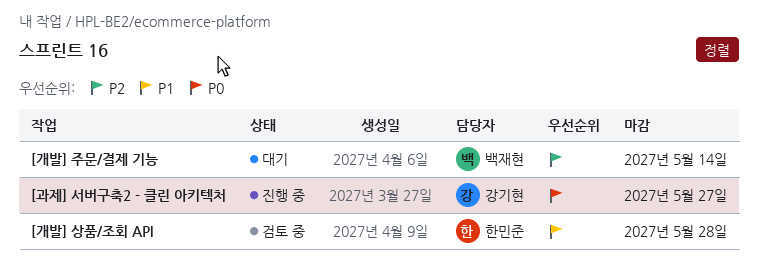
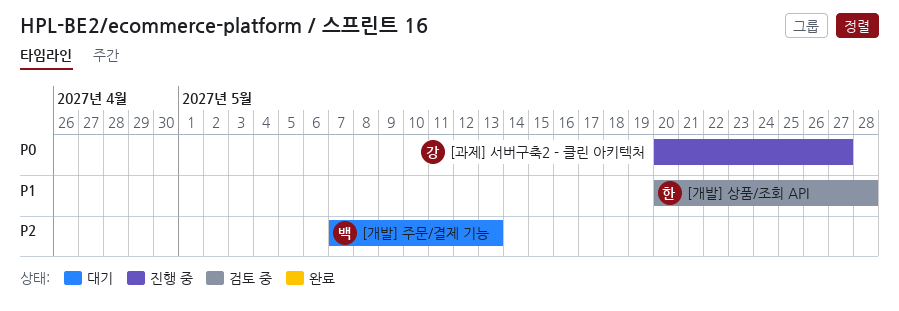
[개발] 주문/결제 기능, due: May 14 -> May 13

